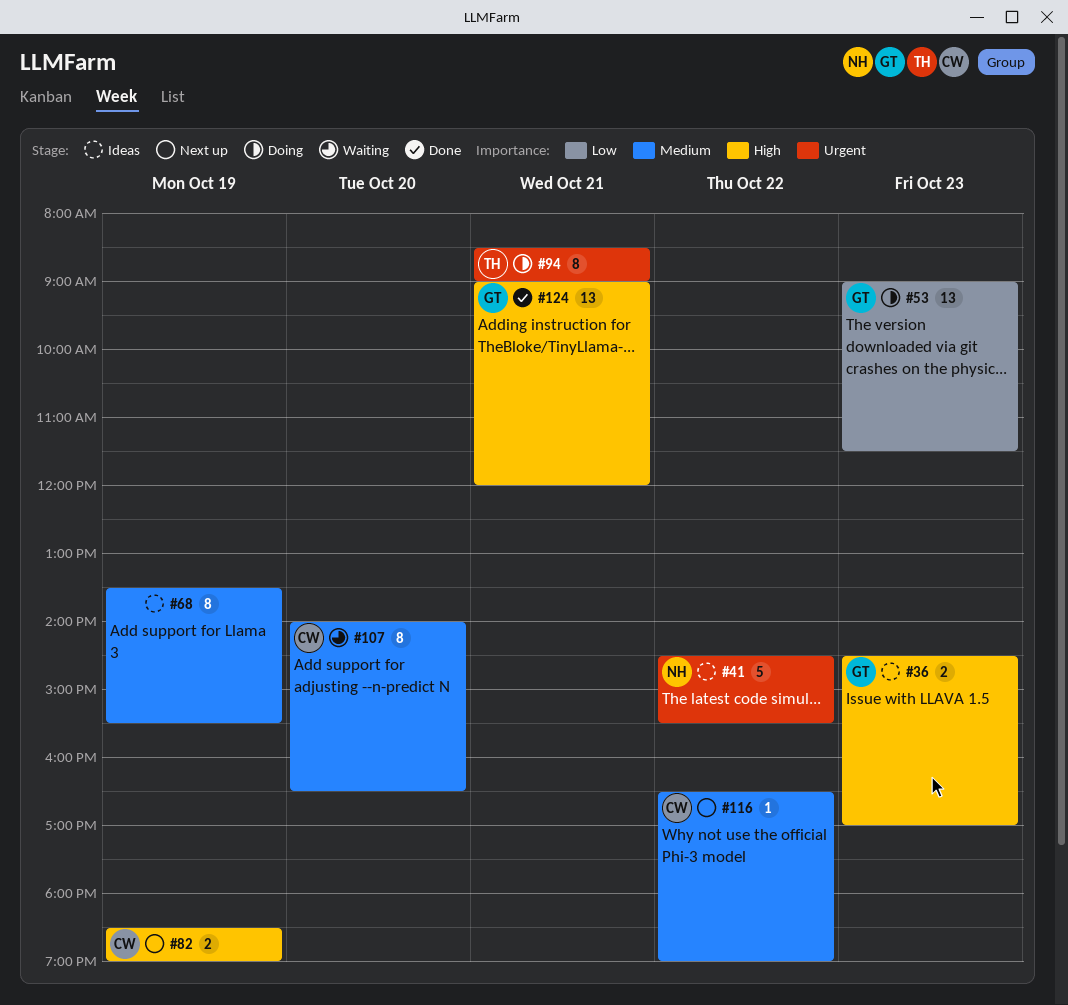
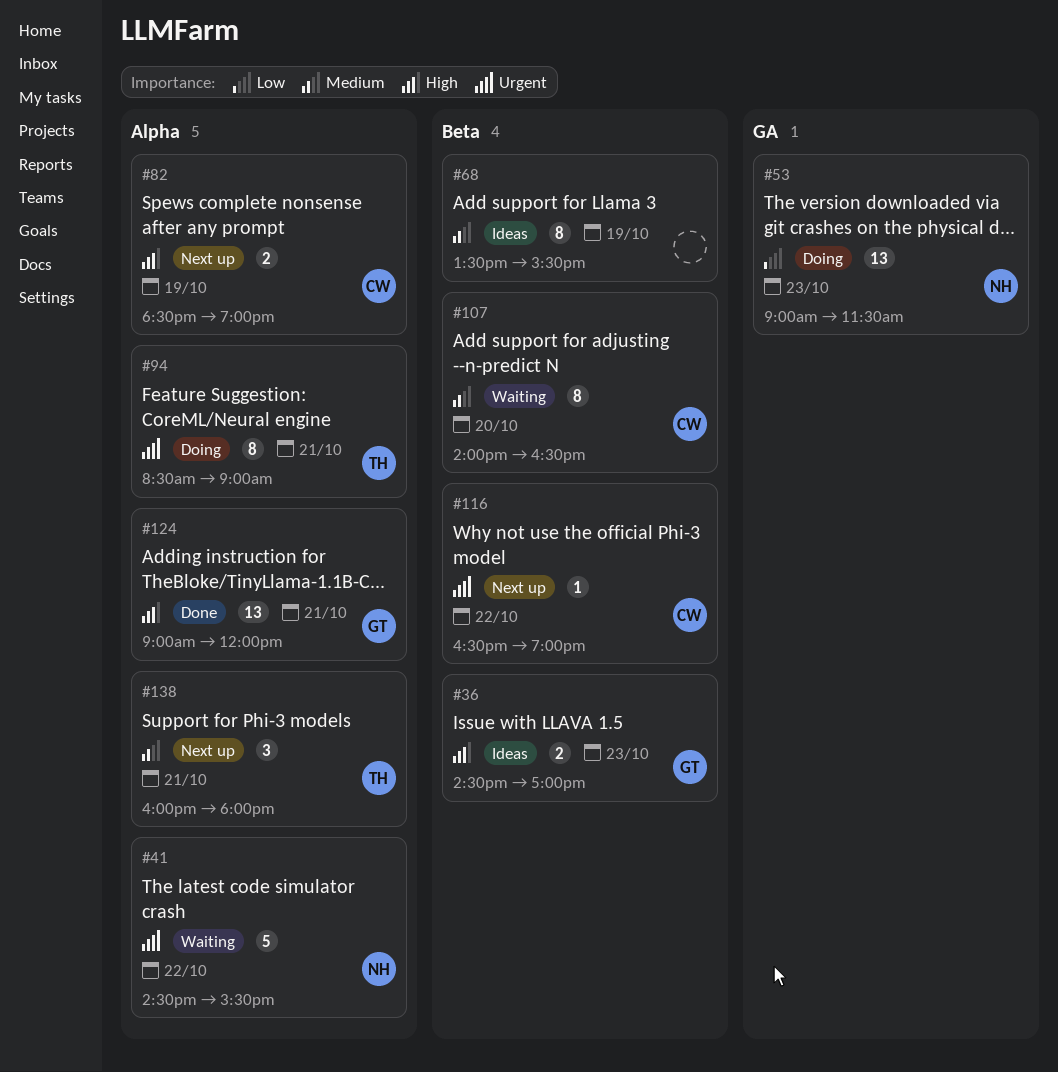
#41, status: Ideas -> Waiting
#53, owner: GT -> NH
#116, priority: Medium -> Urgent
#138: none -> present

